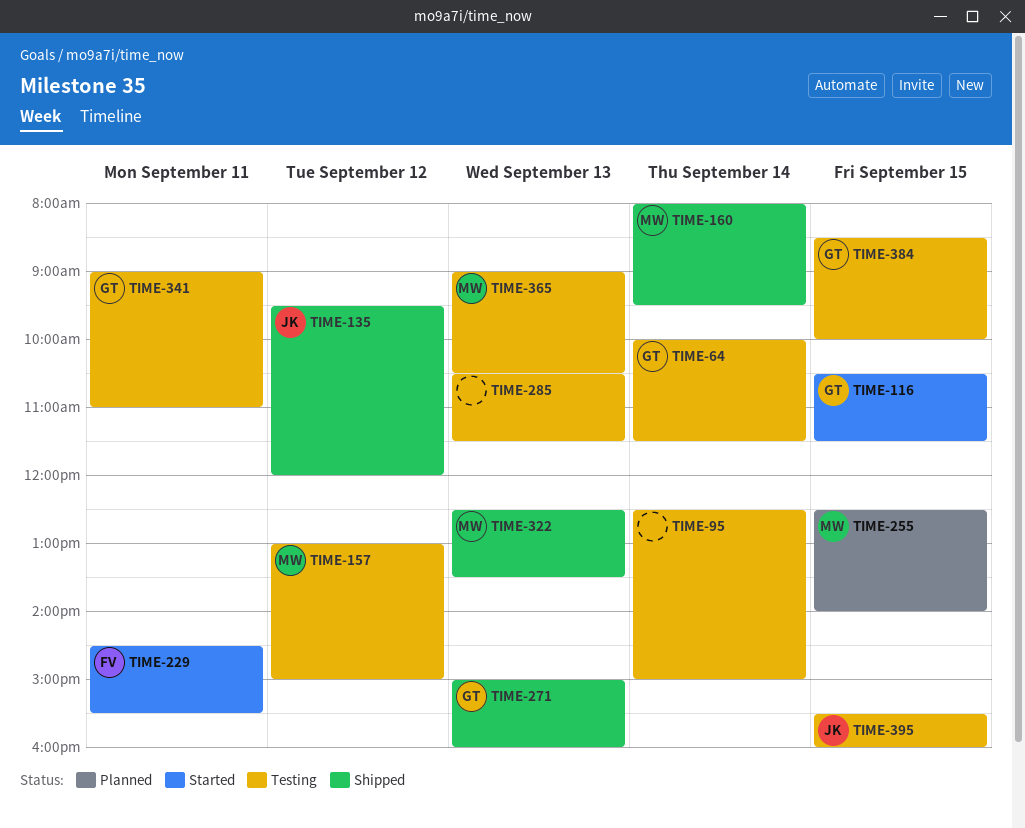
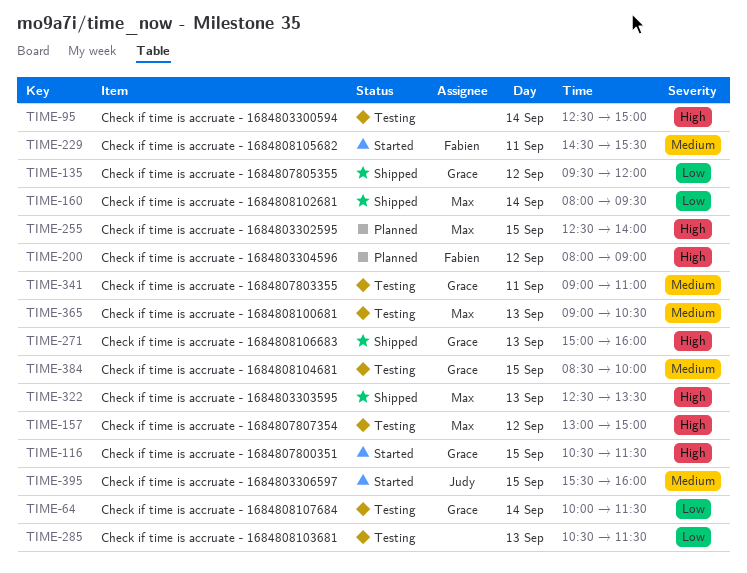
TIME-135, owner: Judy -> Grace
TIME-200: none -> present
TIME-395, status: Testing -> Started

